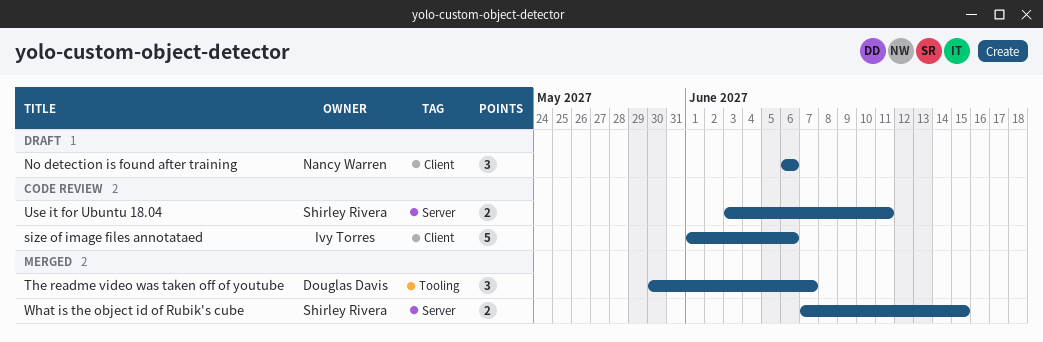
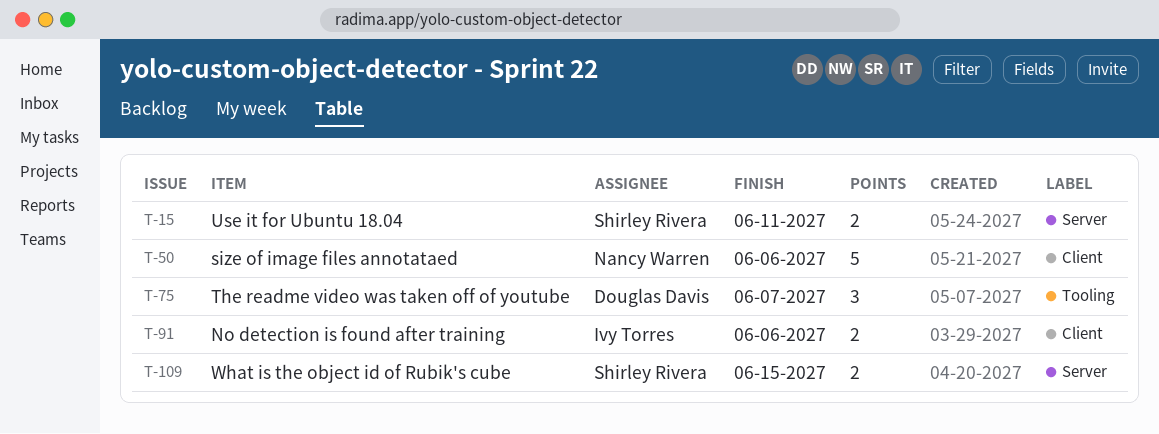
No detection is found after training, owner: Nancy Warren -> Ivy Torres
No detection is found after training, estimate: 3 -> 2
size of image files annotataed, owner: Ivy Torres -> Nancy Warren

